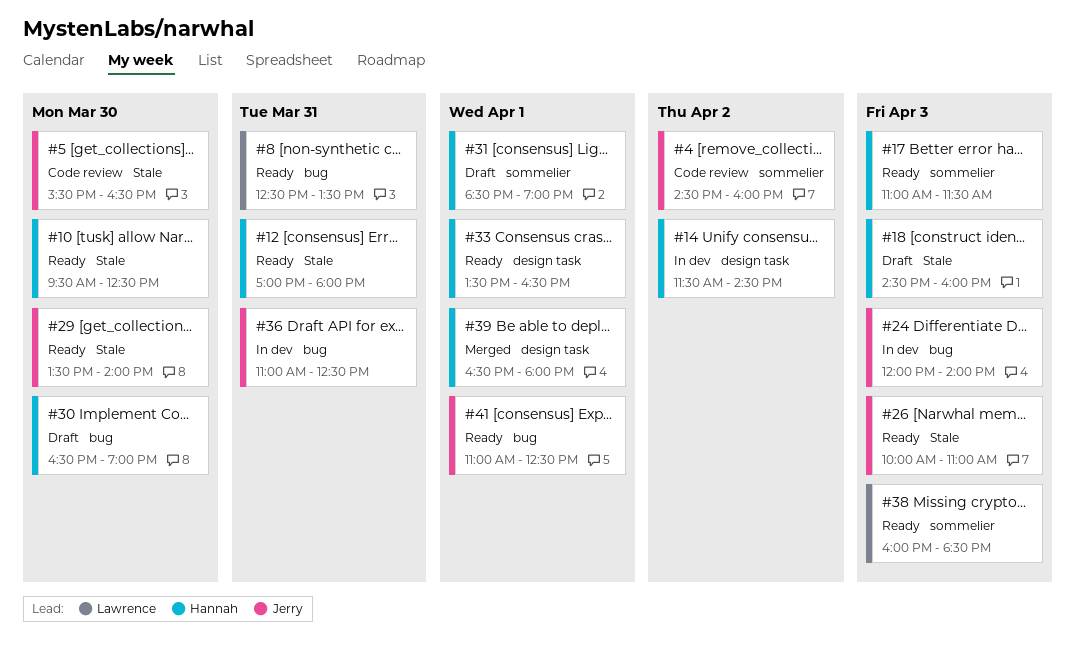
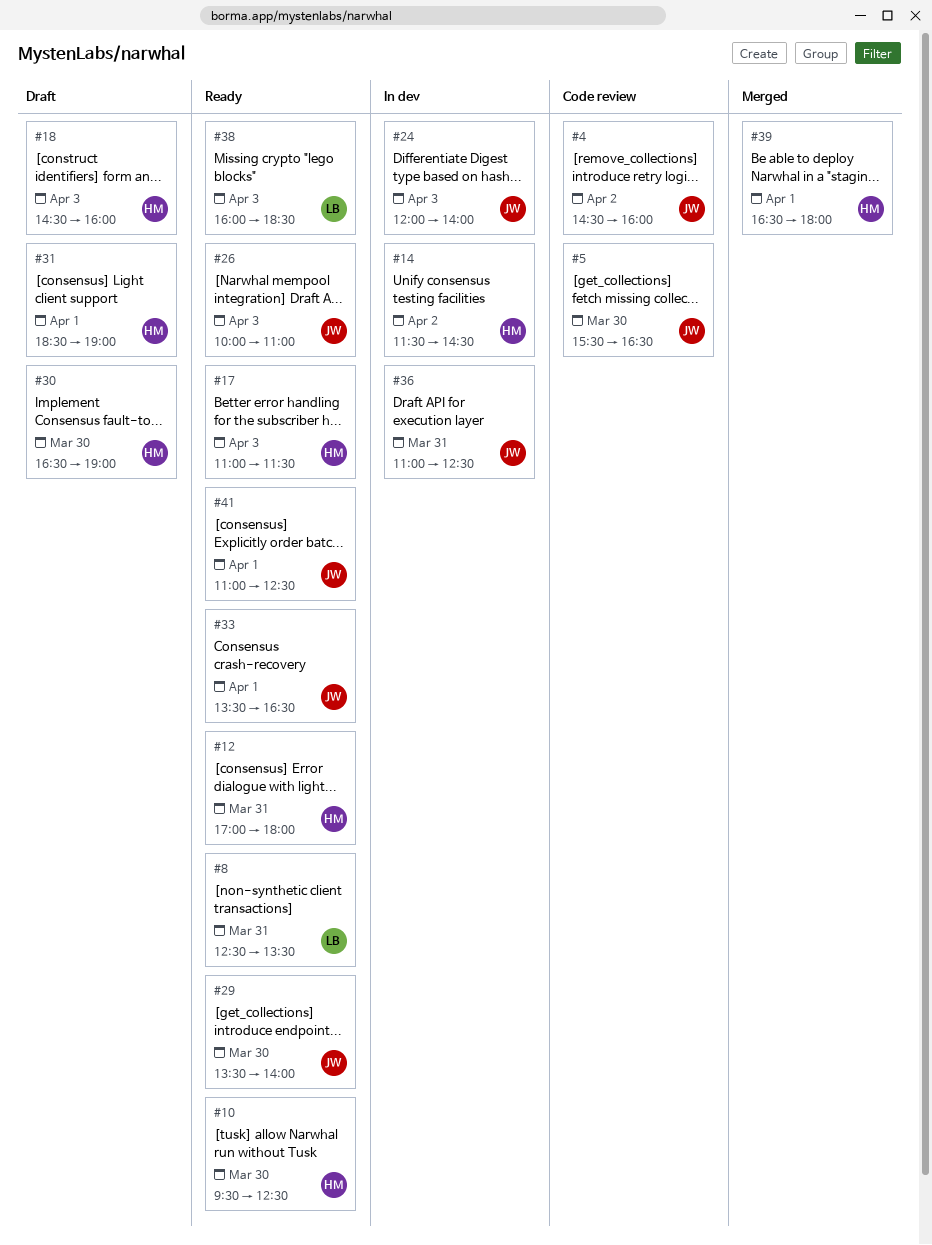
#33, owner: Hannah -> Jerry

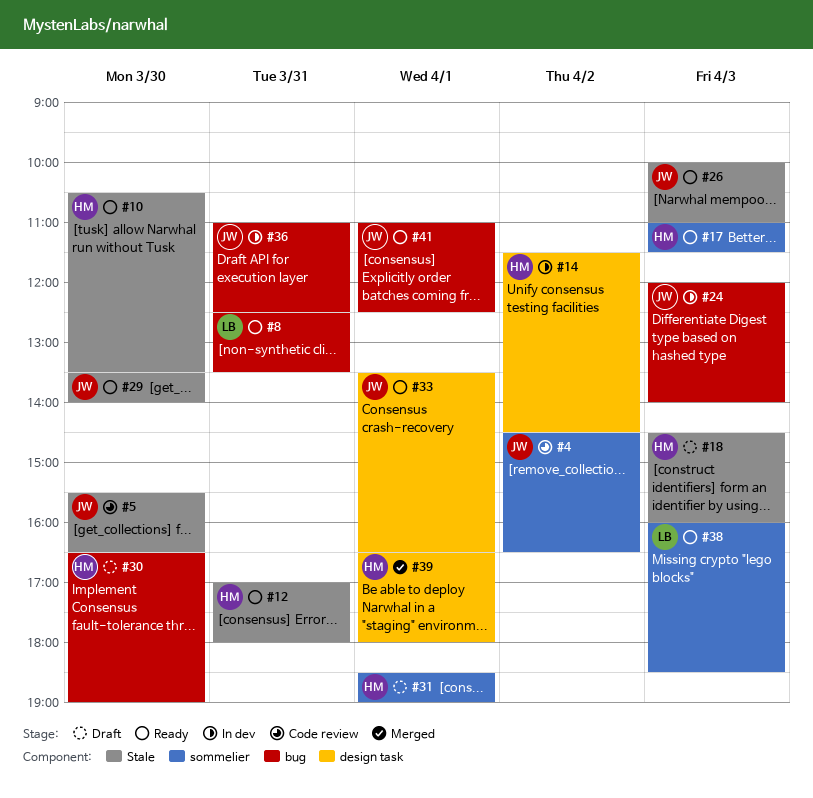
#4, ends: 16:00 -> 16:30
#10, begins: 09:30 -> 10:30
#10, ends: 12:30 -> 13:30

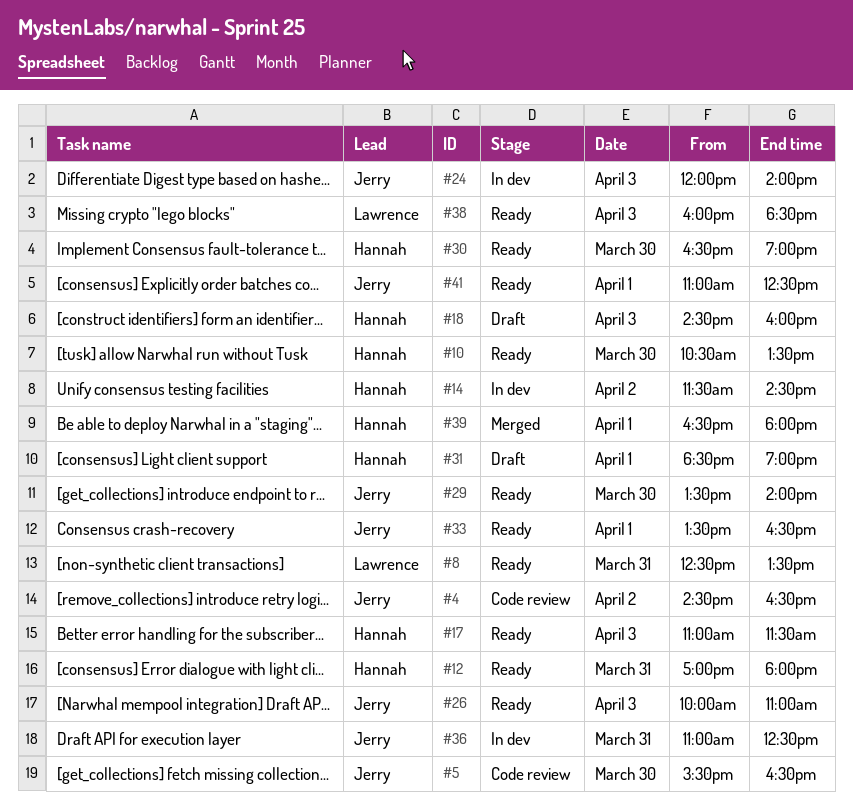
#30, status: Draft -> Ready

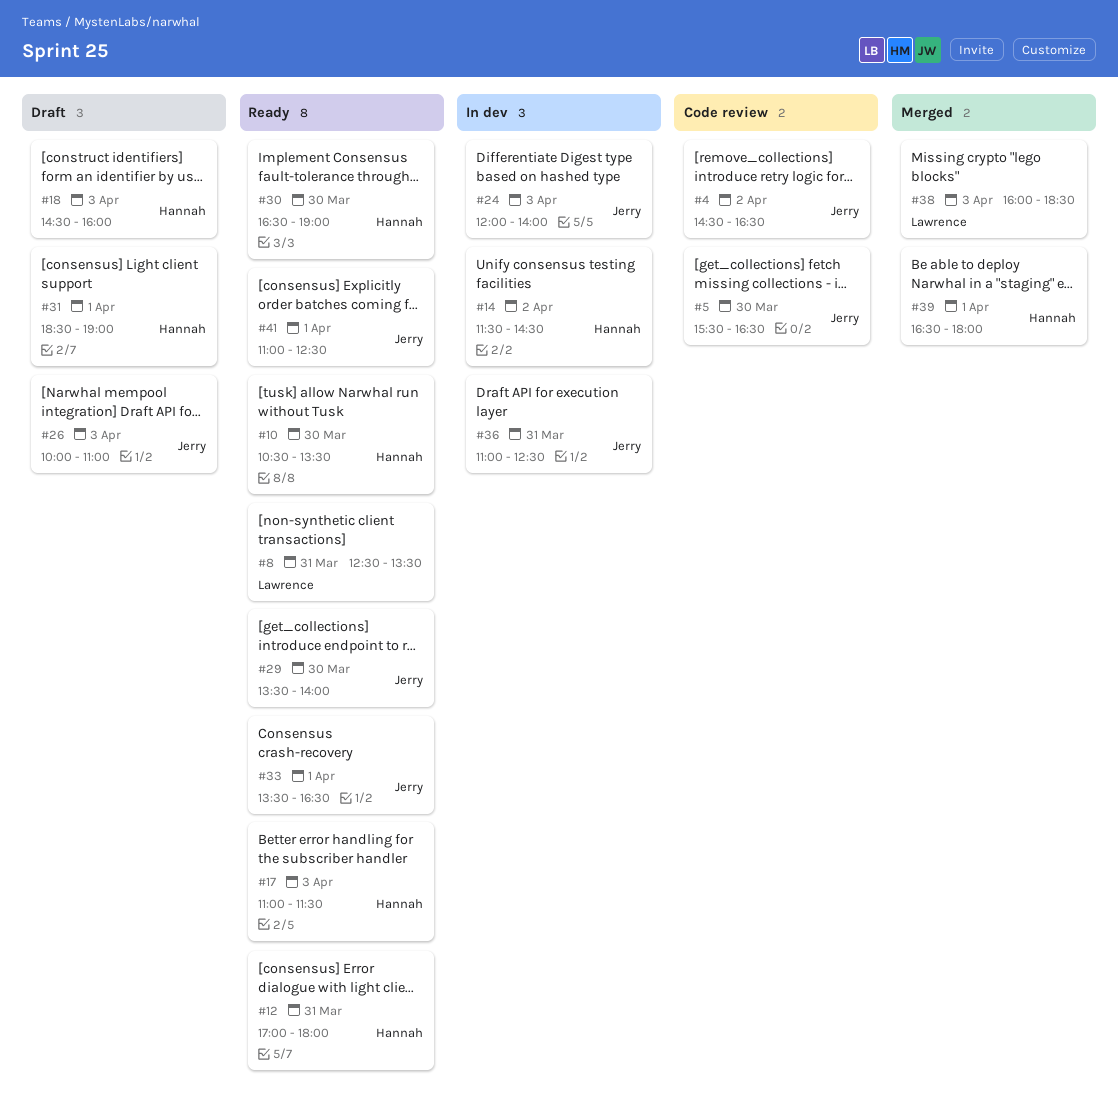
#26, status: Ready -> Draft
#38, status: Ready -> Merged

